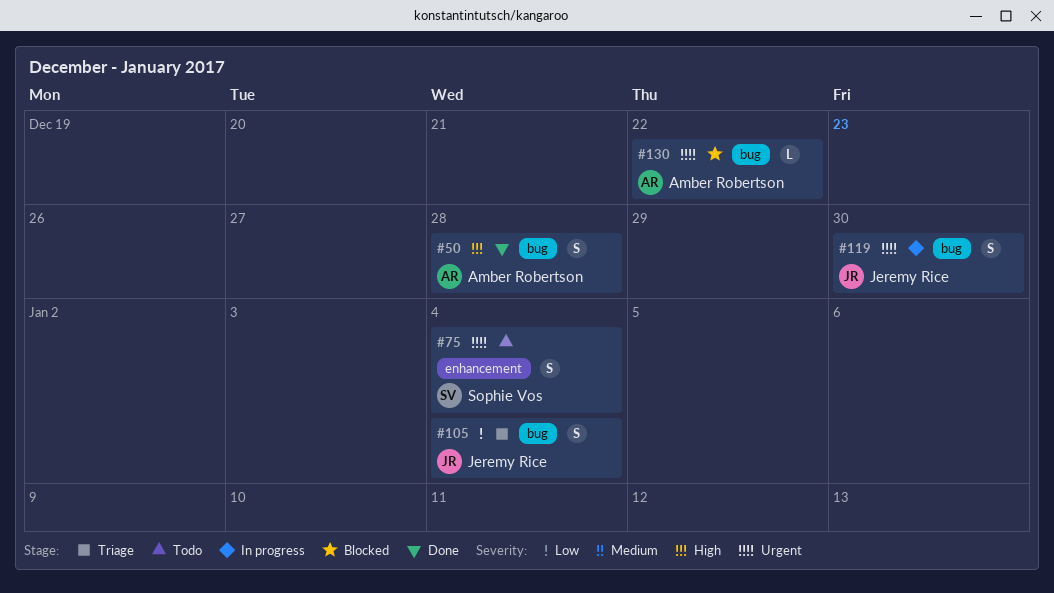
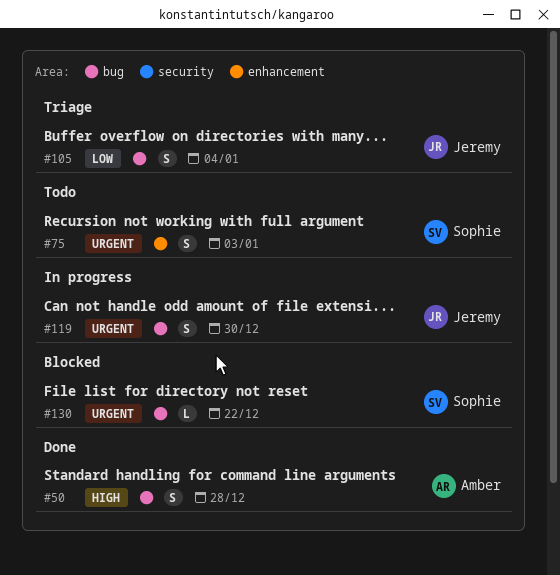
#75, due: Jan 4 -> Jan 3
#130, owner: Amber Robertson -> Sophie Vos

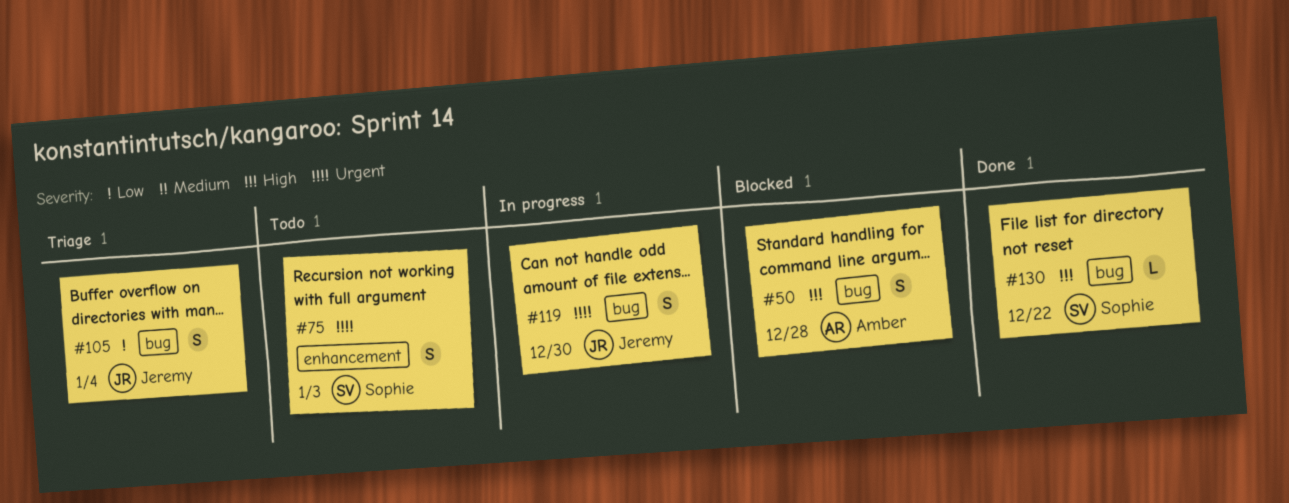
#50, status: Done -> Blocked
#130, status: Blocked -> Done
#130, priority: Urgent -> High

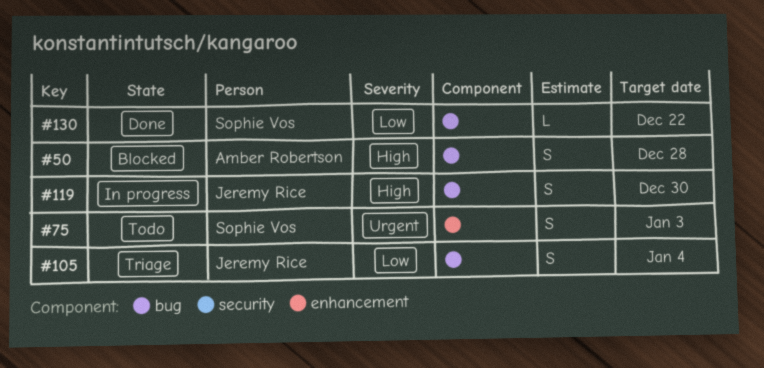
#119, priority: Urgent -> High
#130, priority: High -> Low

